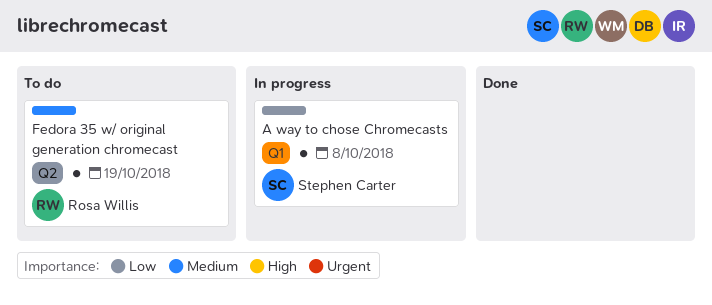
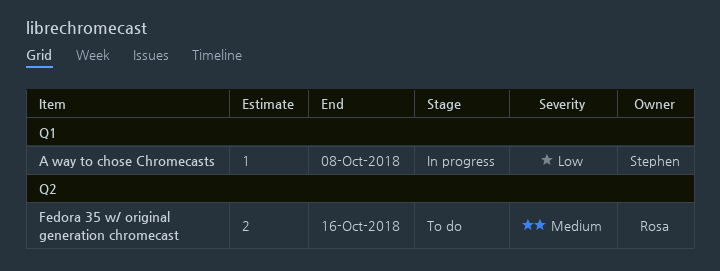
Fedora 35 w/ original generation chromecast, estimate: 1 -> 2
Fedora 35 w/ original generation chromecast, due: Oct 19 -> Oct 16

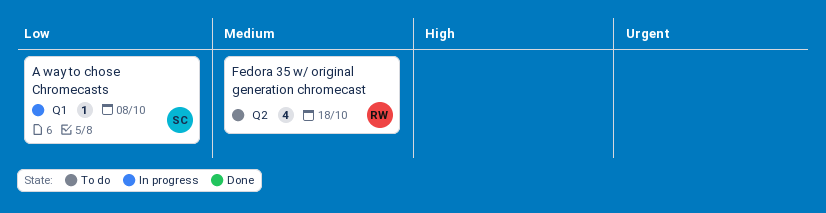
Fedora 35 w/ original generation chromecast, estimate: 2 -> 4
Fedora 35 w/ original generation chromecast, due: Oct 16 -> Oct 18

